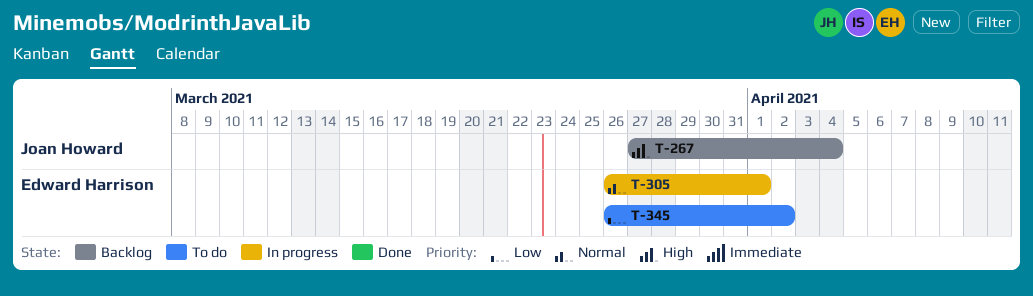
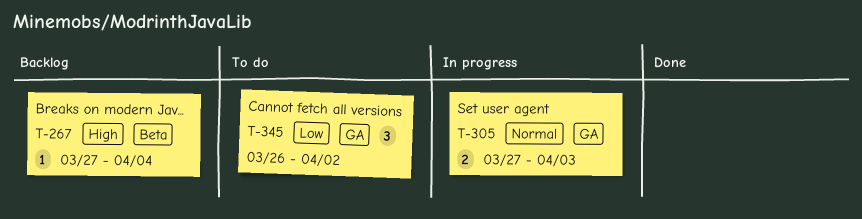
T-305, start: Mar 26 -> Mar 27
T-305, due: Apr 1 -> Apr 3

